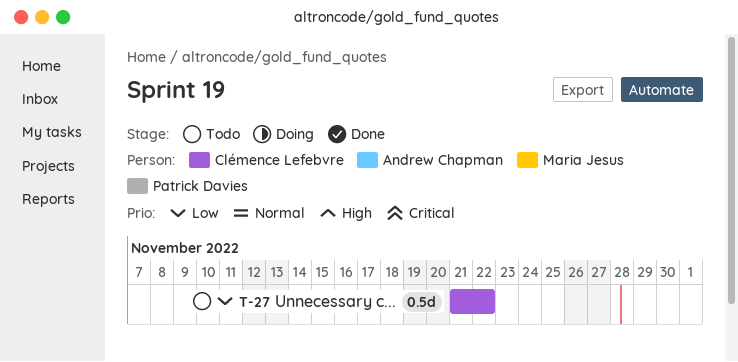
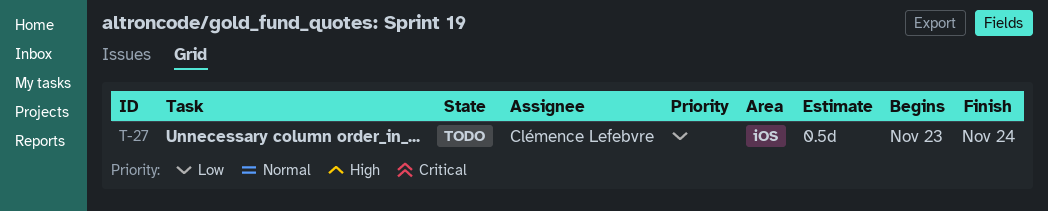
T-27, start: Nov 21 -> Nov 23
T-27, due: Nov 22 -> Nov 24

